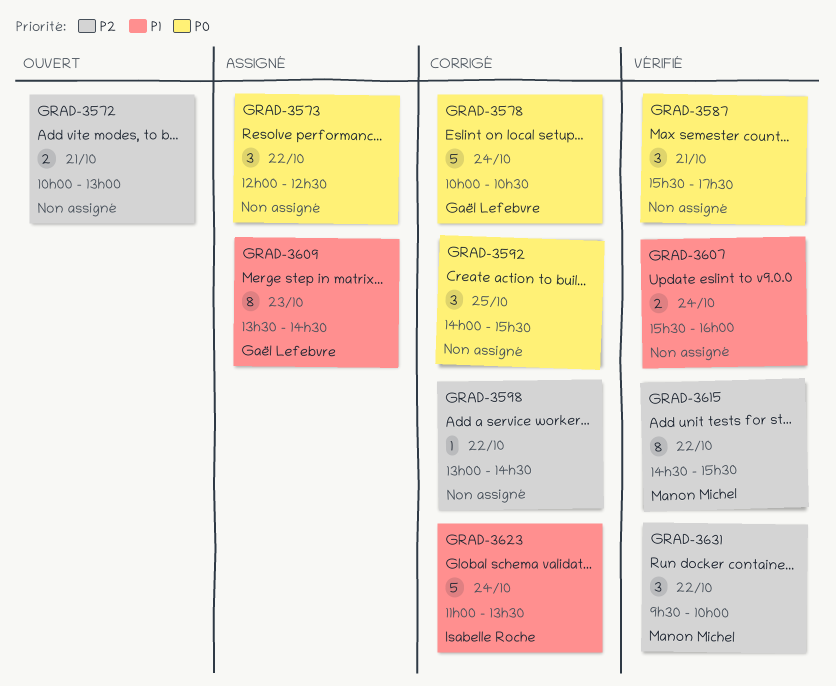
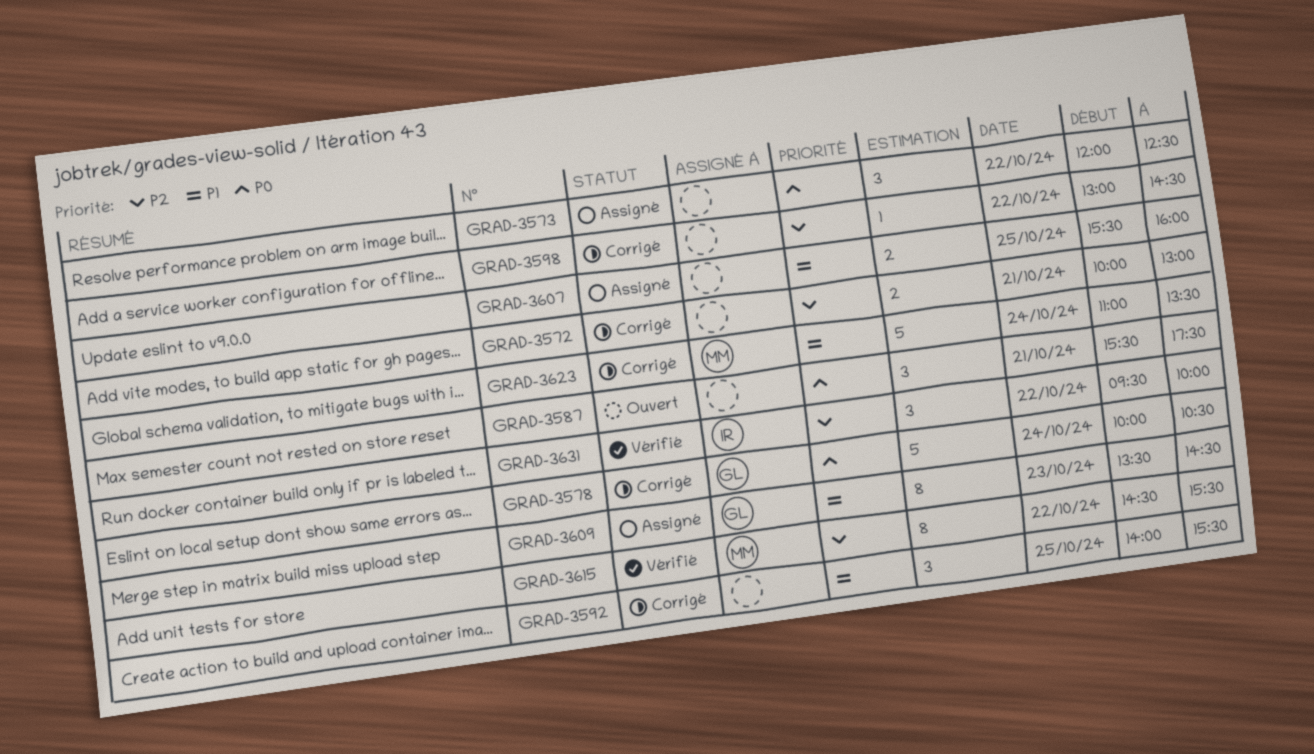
GRAD-3572, status: Ouvert -> Corrigé
GRAD-3587, status: Vérifié -> Ouvert
GRAD-3592, priority: P0 -> P1
GRAD-3607, status: Vérifié -> Assigné
GRAD-3607, day: Oct 24 -> Oct 25
GRAD-3623, owner: Isabelle Roche -> Manon Michel
GRAD-3631, owner: Manon Michel -> Isabelle Roche

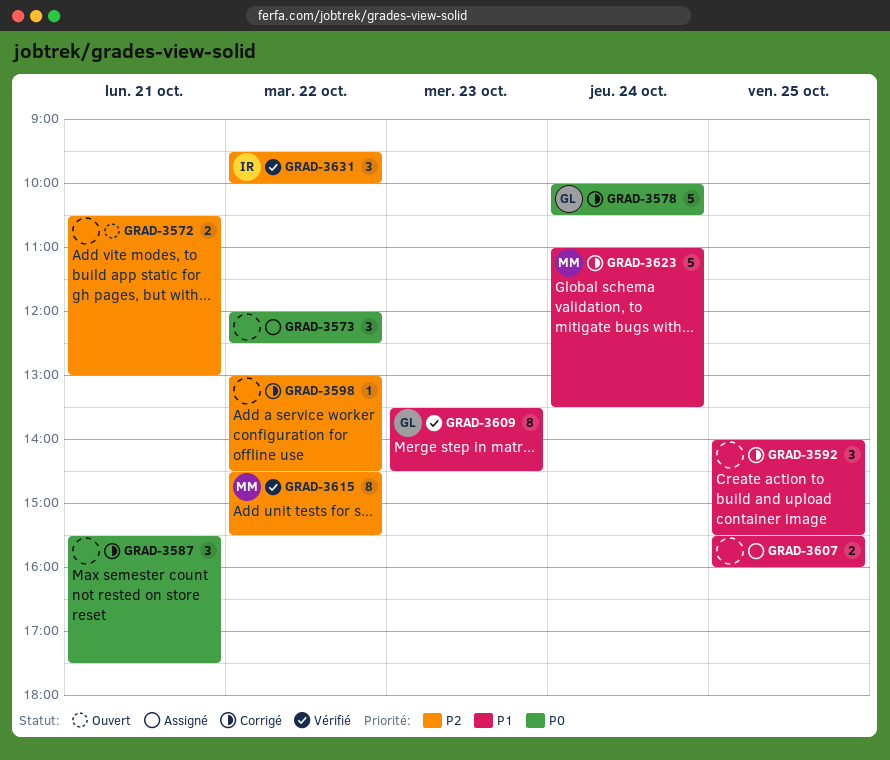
GRAD-3572, status: Corrigé -> Ouvert
GRAD-3572, begins: 10:00 -> 10:30
GRAD-3587, status: Ouvert -> Corrigé
GRAD-3609, status: Assigné -> Vérifié

